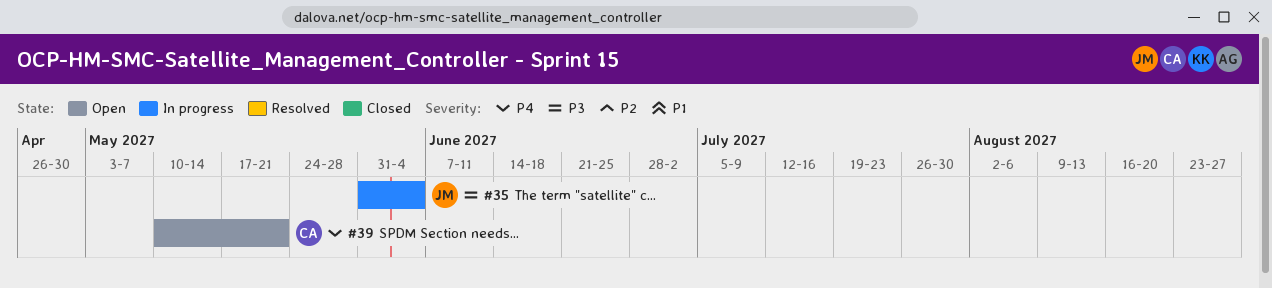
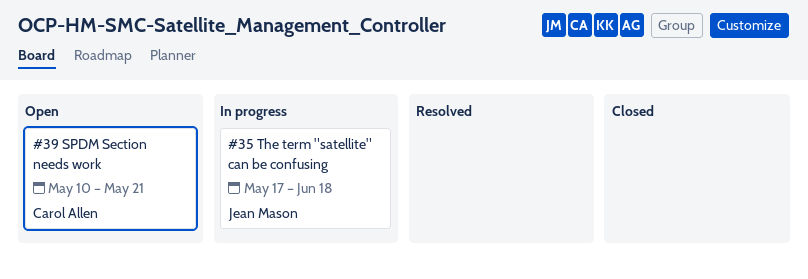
#35, start: May 31 -> May 17
#35, due: Jun 4 -> Jun 18

